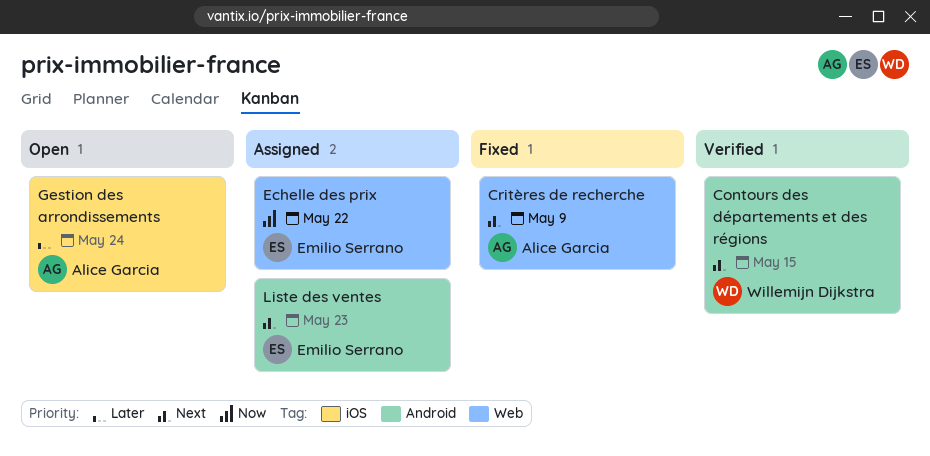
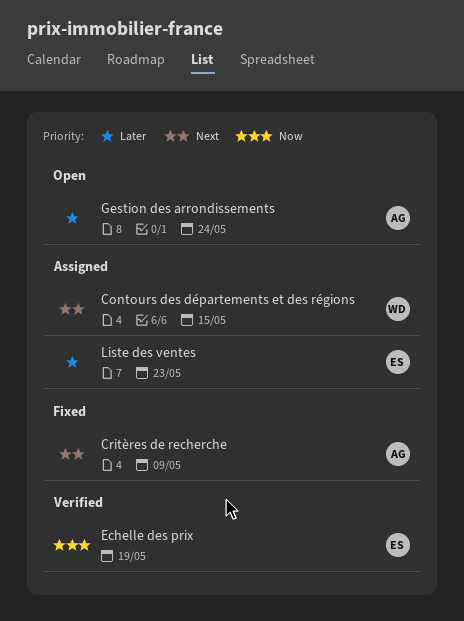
Contours des départements et des régions, status: Verified -> Assigned
Echelle des prix, status: Assigned -> Verified
Echelle des prix, due: May 22 -> May 19
Liste des ventes, priority: Next -> Later

